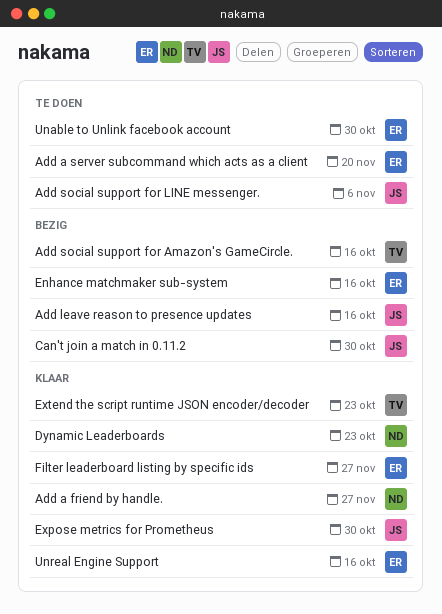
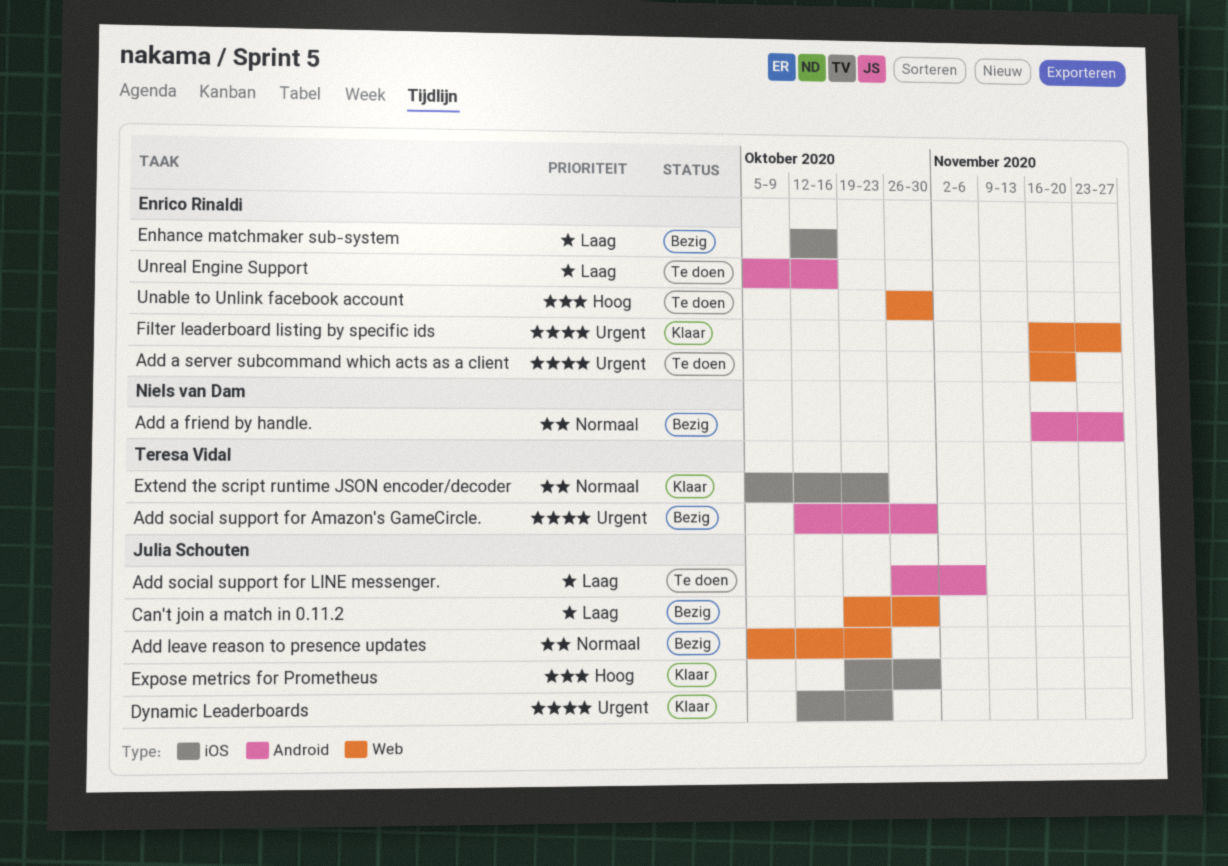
Add a friend by handle., status: Klaar -> Bezig
Add leave reason to presence updates, due: Oct 16 -> Oct 23
Add social support for Amazon's GameCircle., due: Oct 16 -> Oct 30
Dynamic Leaderboards, owner: Niels van Dam -> Julia Schouten
Unreal Engine Support, status: Klaar -> Te doen

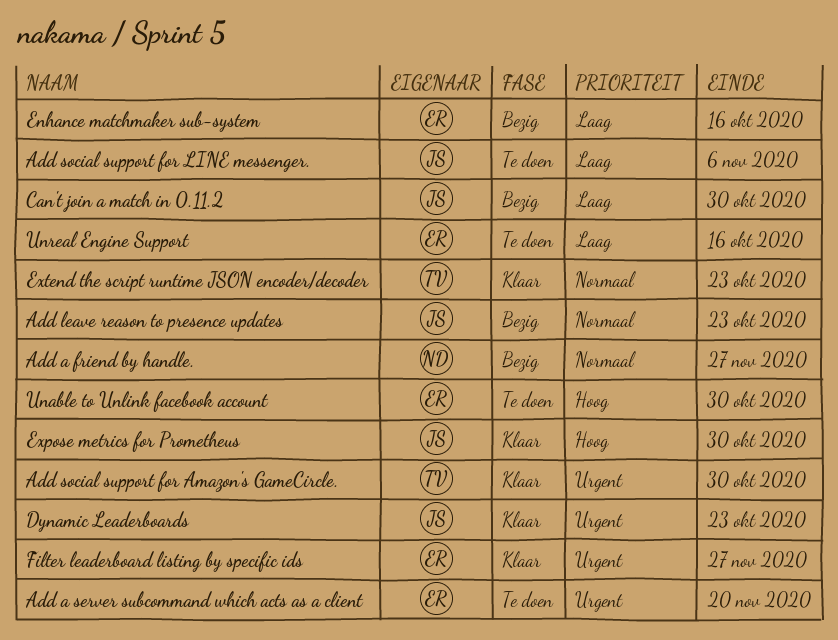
Add social support for Amazon's GameCircle., status: Bezig -> Klaar

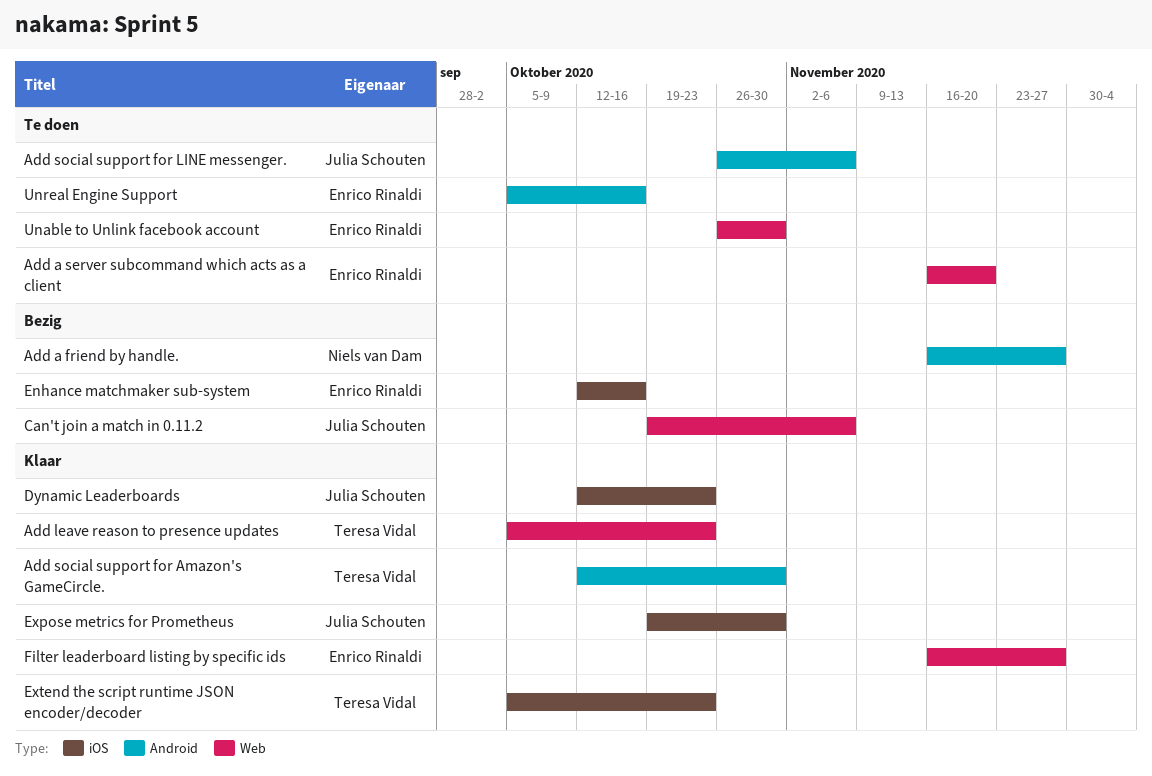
Add leave reason to presence updates, status: Bezig -> Klaar
Add leave reason to presence updates, owner: Julia Schouten -> Teresa Vidal
Can't join a match in 0.11.2, due: Oct 30 -> Nov 6

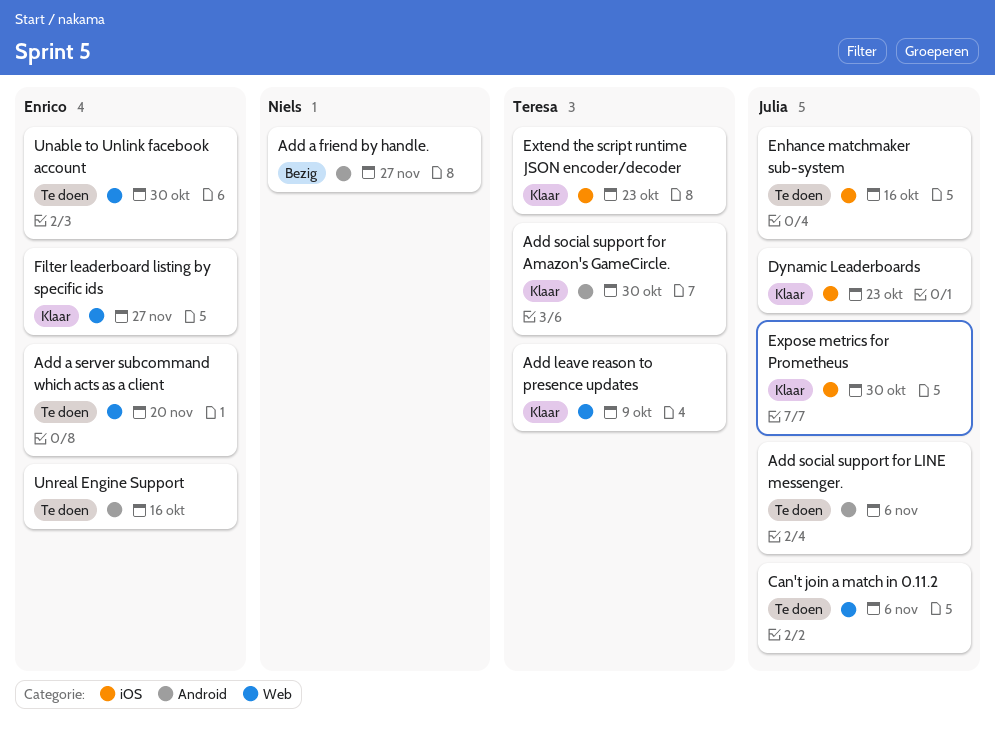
Add leave reason to presence updates, due: Oct 23 -> Oct 9
Can't join a match in 0.11.2, status: Bezig -> Te doen
Enhance matchmaker sub-system, status: Bezig -> Te doen
Enhance matchmaker sub-system, owner: Enrico Rinaldi -> Julia Schouten

